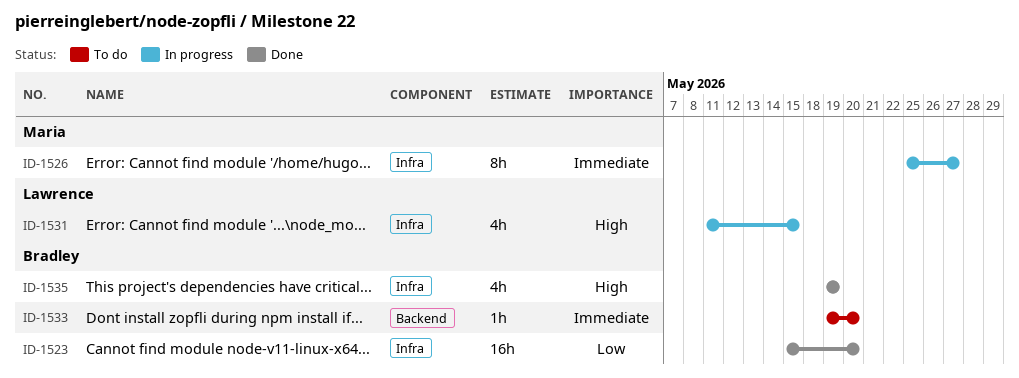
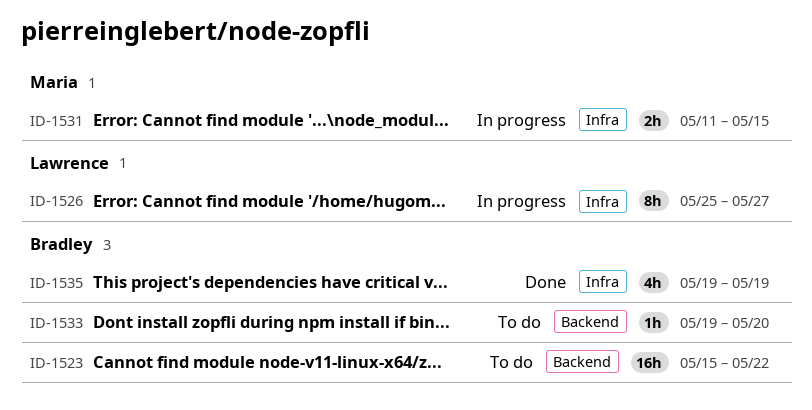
ID-1523, status: Done -> To do
ID-1523, label: Infra -> Backend
ID-1523, due: May 20 -> May 22
ID-1526, owner: Maria -> Lawrence
ID-1531, owner: Lawrence -> Maria
ID-1531, estimate: 4h -> 2h

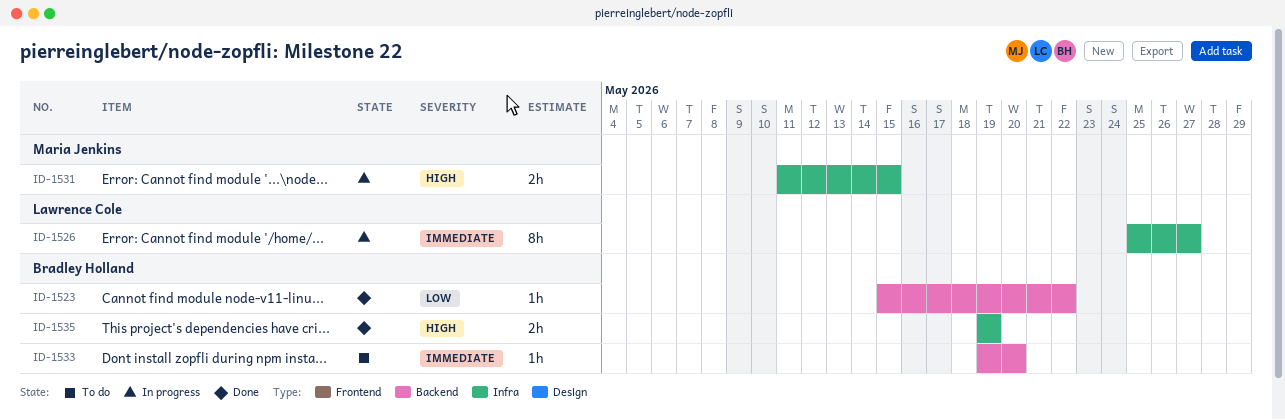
ID-1523, status: To do -> Done
ID-1523, estimate: 16h -> 1h
ID-1535, estimate: 4h -> 2h

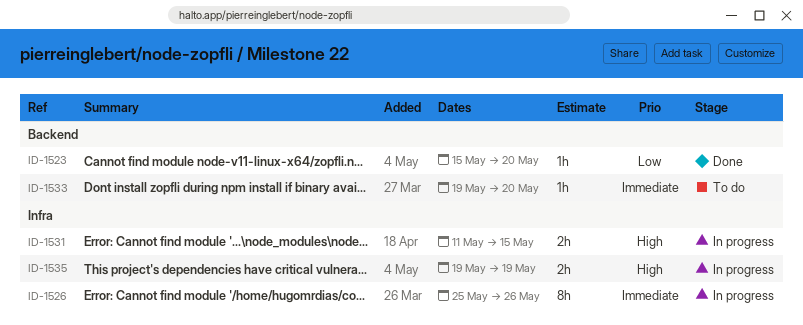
ID-1523, due: May 22 -> May 20
ID-1526, due: May 27 -> May 26
ID-1535, status: Done -> In progress

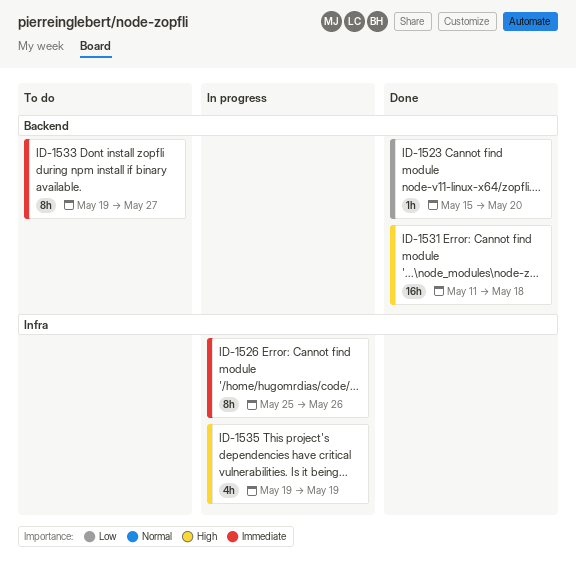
ID-1531, status: In progress -> Done
ID-1531, label: Infra -> Backend
ID-1531, estimate: 2h -> 16h
ID-1531, due: May 15 -> May 18
ID-1533, estimate: 1h -> 8h
ID-1533, due: May 20 -> May 27
ID-1535, estimate: 2h -> 4h

